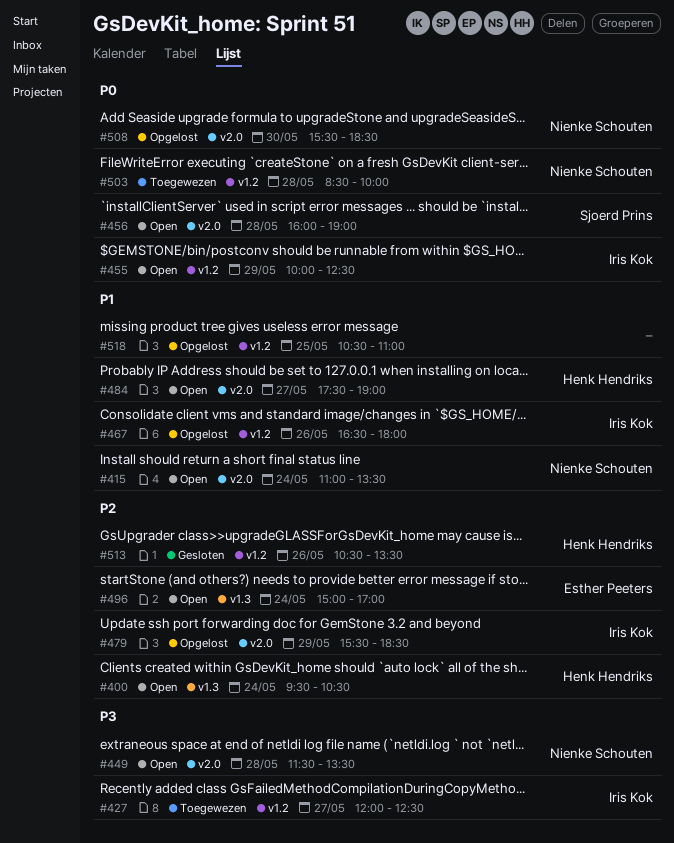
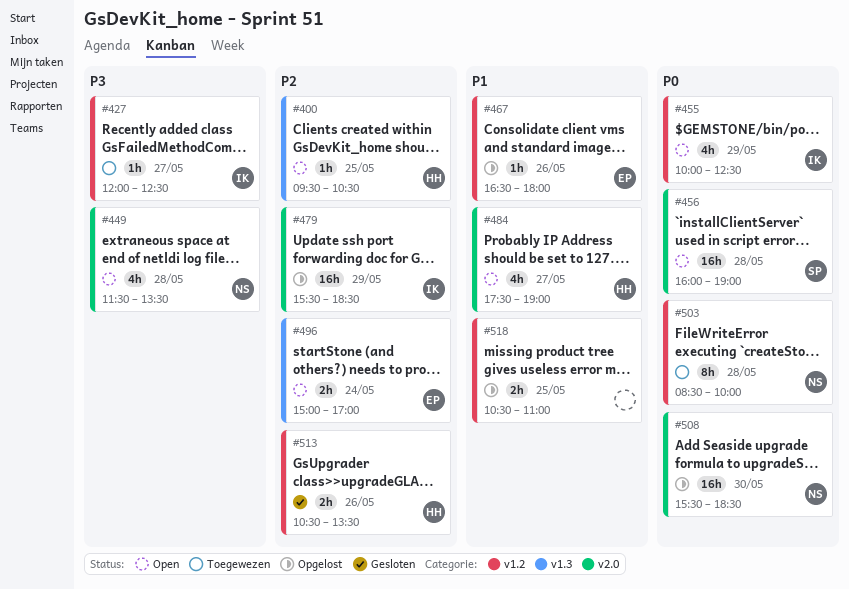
#400, day: May 24 -> May 25
#415: present -> none
#467, owner: Iris Kok -> Esther Peeters

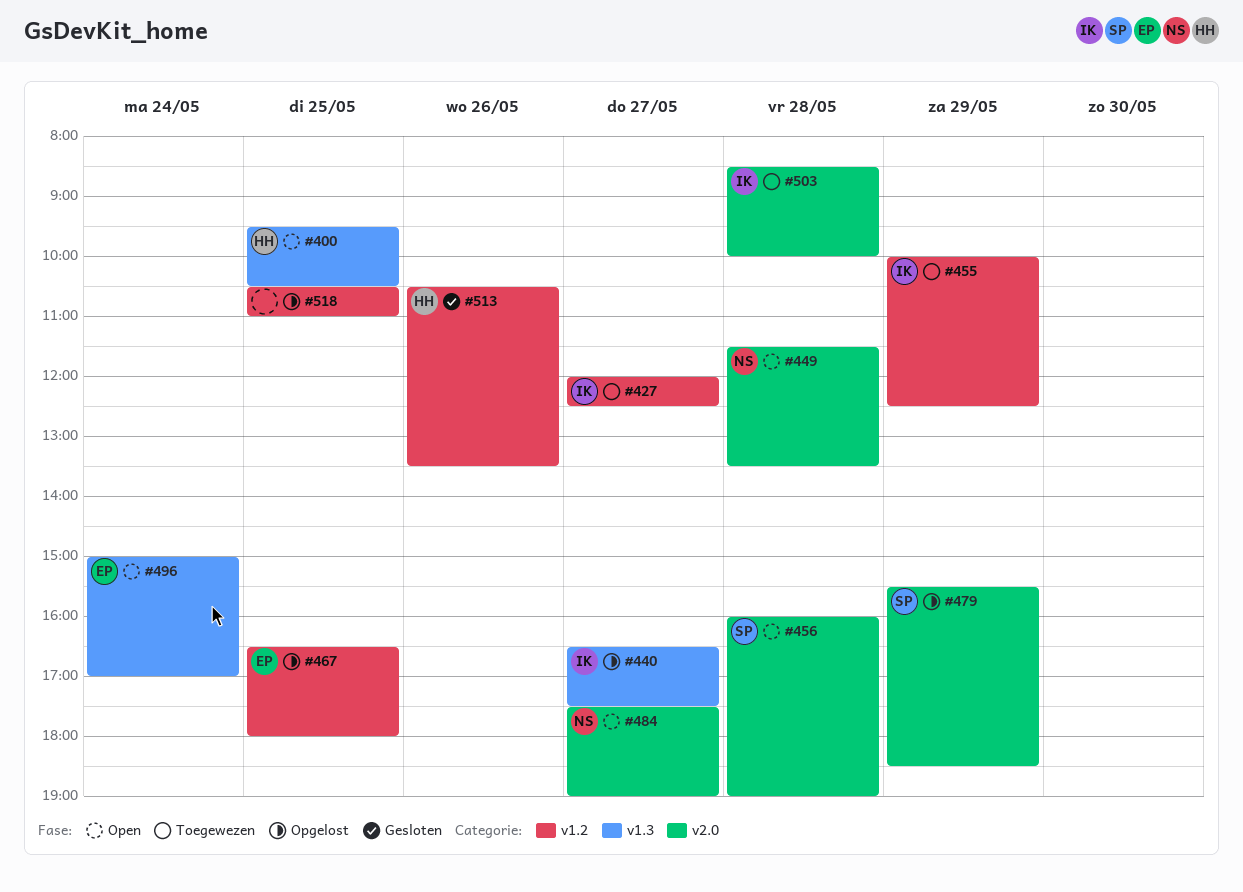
#440: none -> present
#455, status: Open -> Toegewezen
#467, day: May 26 -> May 25
#479, owner: IK -> SP
#484, owner: HH -> NS
#503, owner: NS -> IK
#503, label: v1.2 -> v2.0
#508: present -> none

